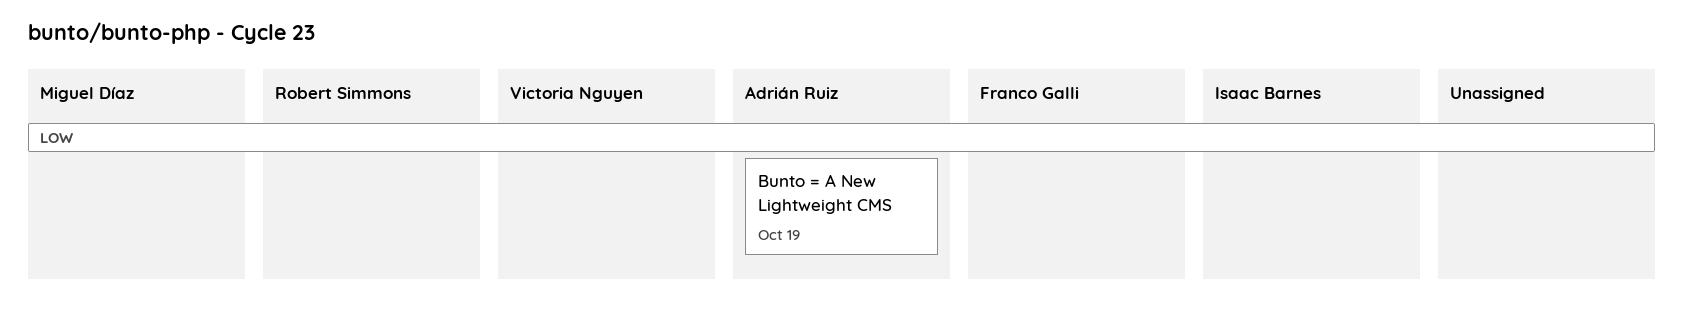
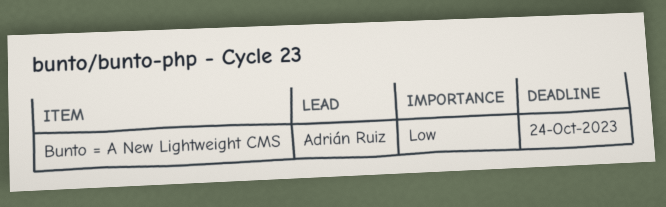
Bunto = A New Lightweight CMS, due: Oct 19 -> Oct 24

